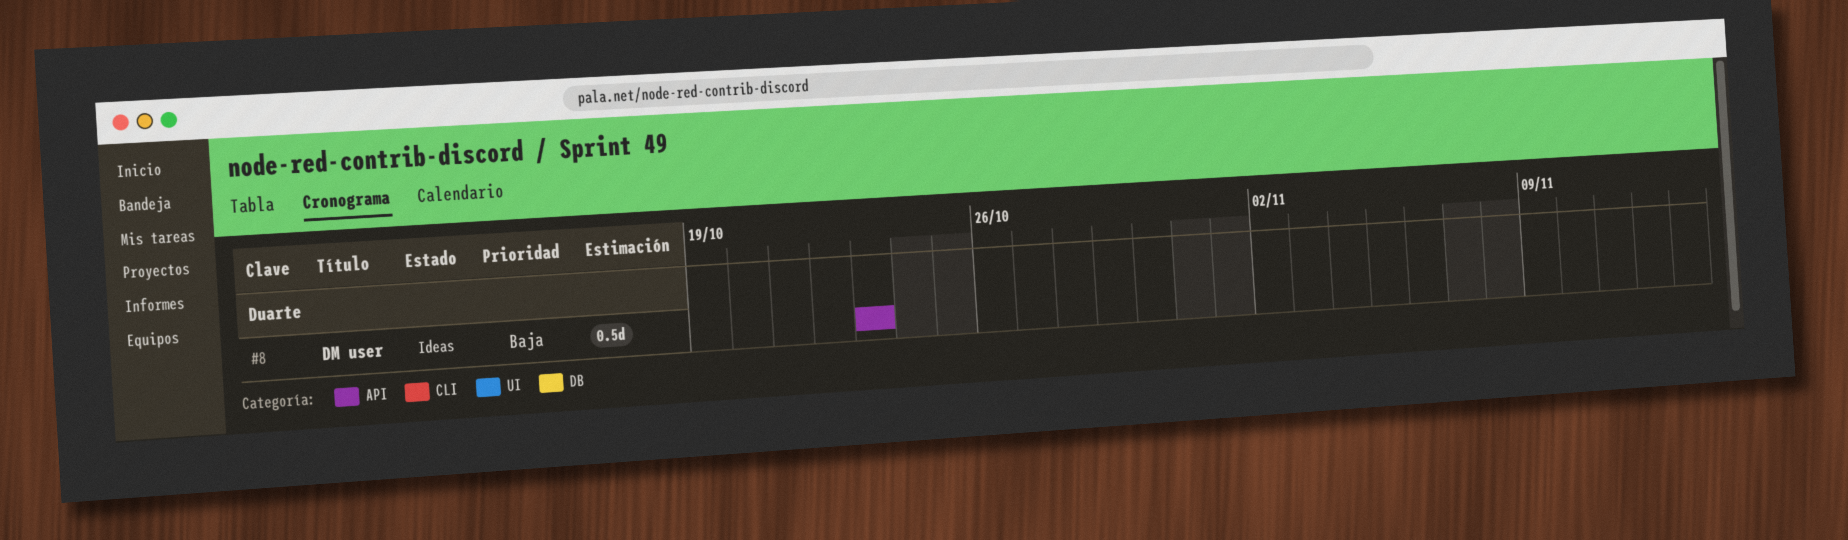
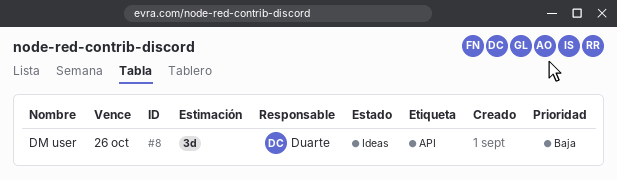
#8, estimate: 0.5d -> 3d
#8, due: Oct 23 -> Oct 26

